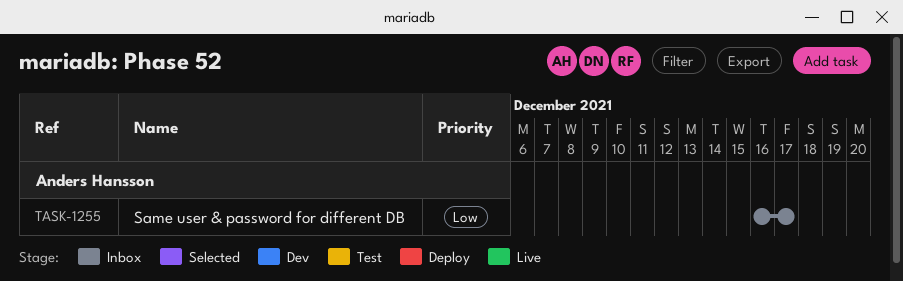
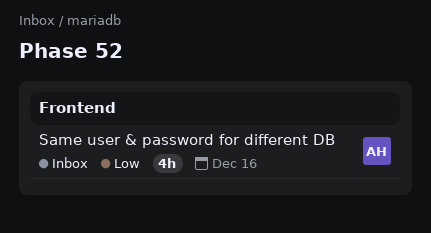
Same user & password for different DB, due: Dec 17 -> Dec 16

